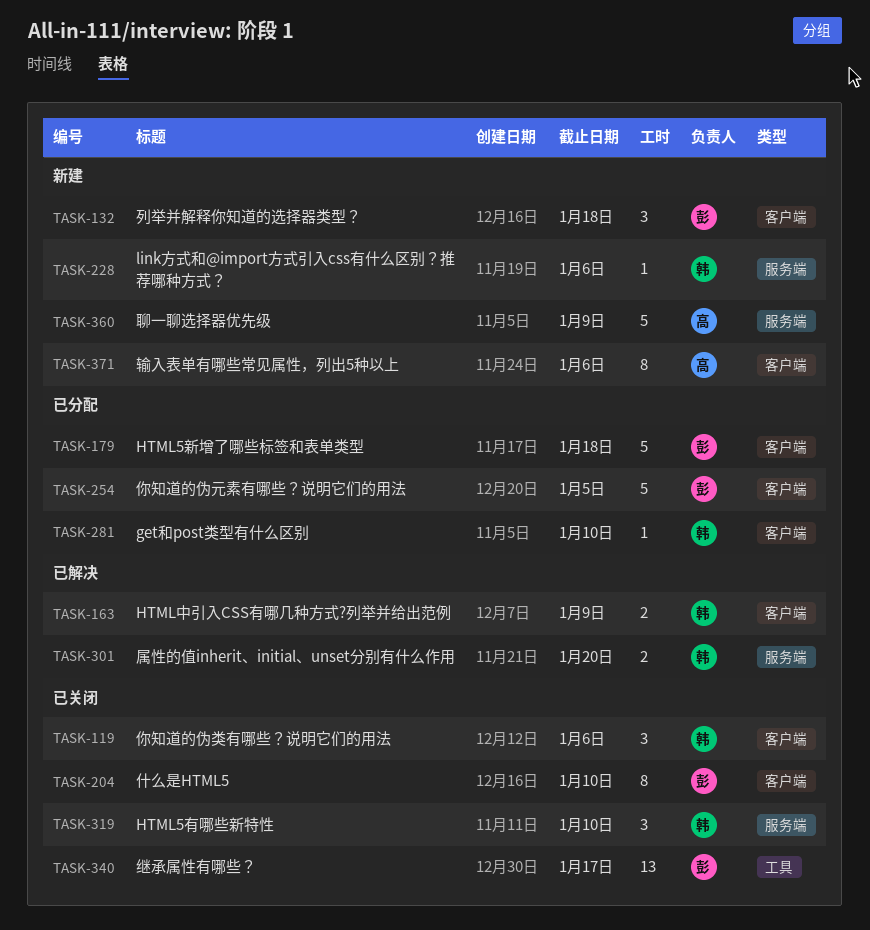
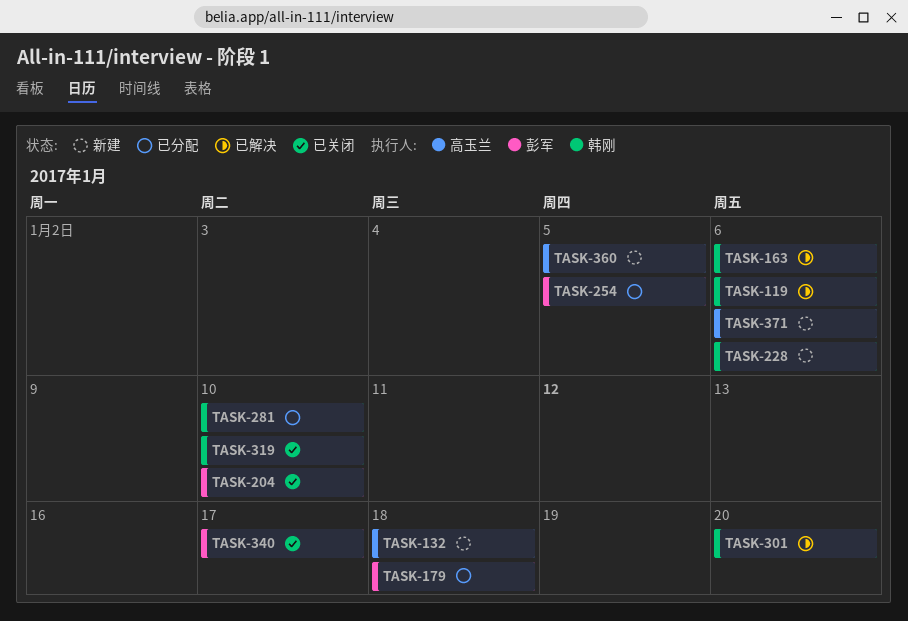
TASK-119, status: 已关闭 -> 已解决
TASK-132, owner: 彭军 -> 高玉兰
TASK-163, due: Jan 9 -> Jan 6
TASK-360, due: Jan 9 -> Jan 5

